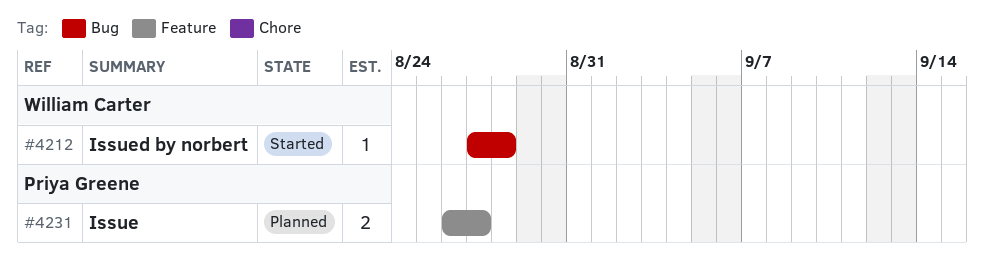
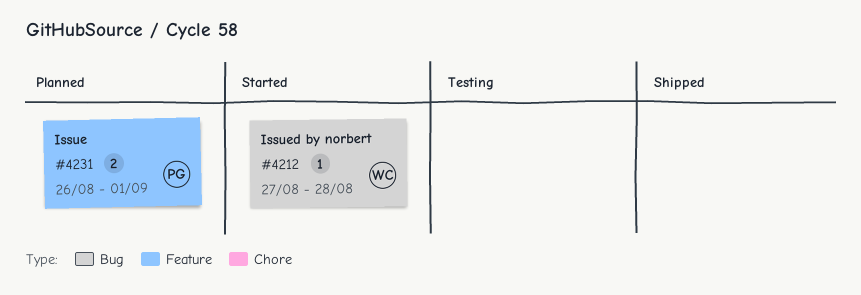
#4231, due: Aug 27 -> Sep 1

